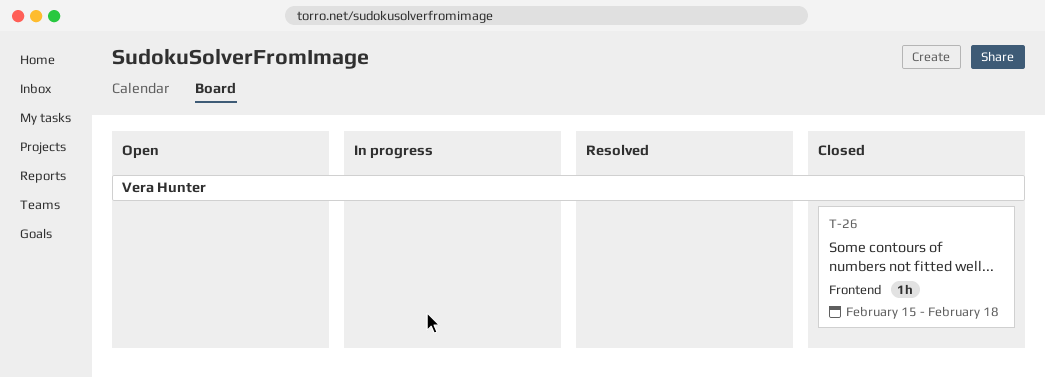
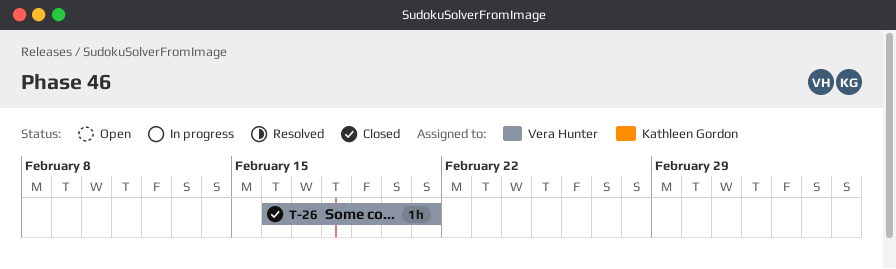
T-26, start: Feb 15 -> Feb 16
T-26, due: Feb 18 -> Feb 21

